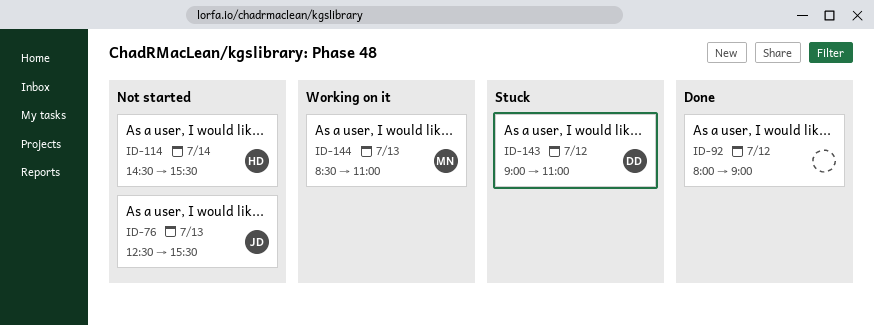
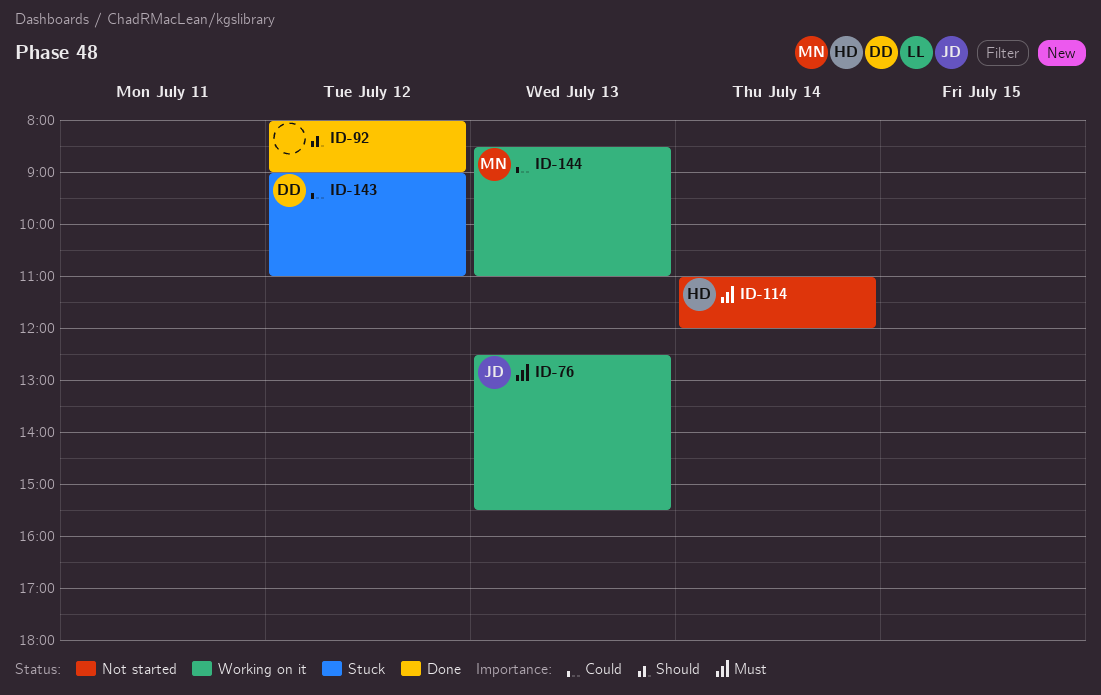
ID-76, status: Not started -> Working on it
ID-114, begins: 14:30 -> 11:00
ID-114, ends: 15:30 -> 12:00

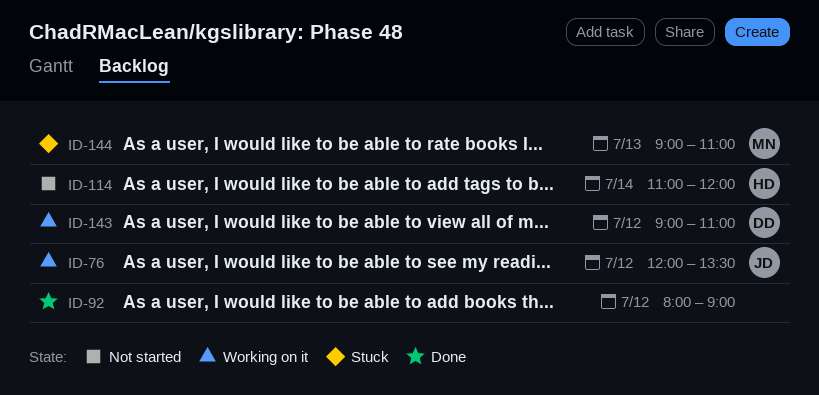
ID-76, day: Jul 13 -> Jul 12
ID-76, begins: 12:30 -> 12:00
ID-76, ends: 15:30 -> 13:30
ID-143, status: Stuck -> Working on it
ID-144, status: Working on it -> Stuck
ID-144, begins: 08:30 -> 09:00

